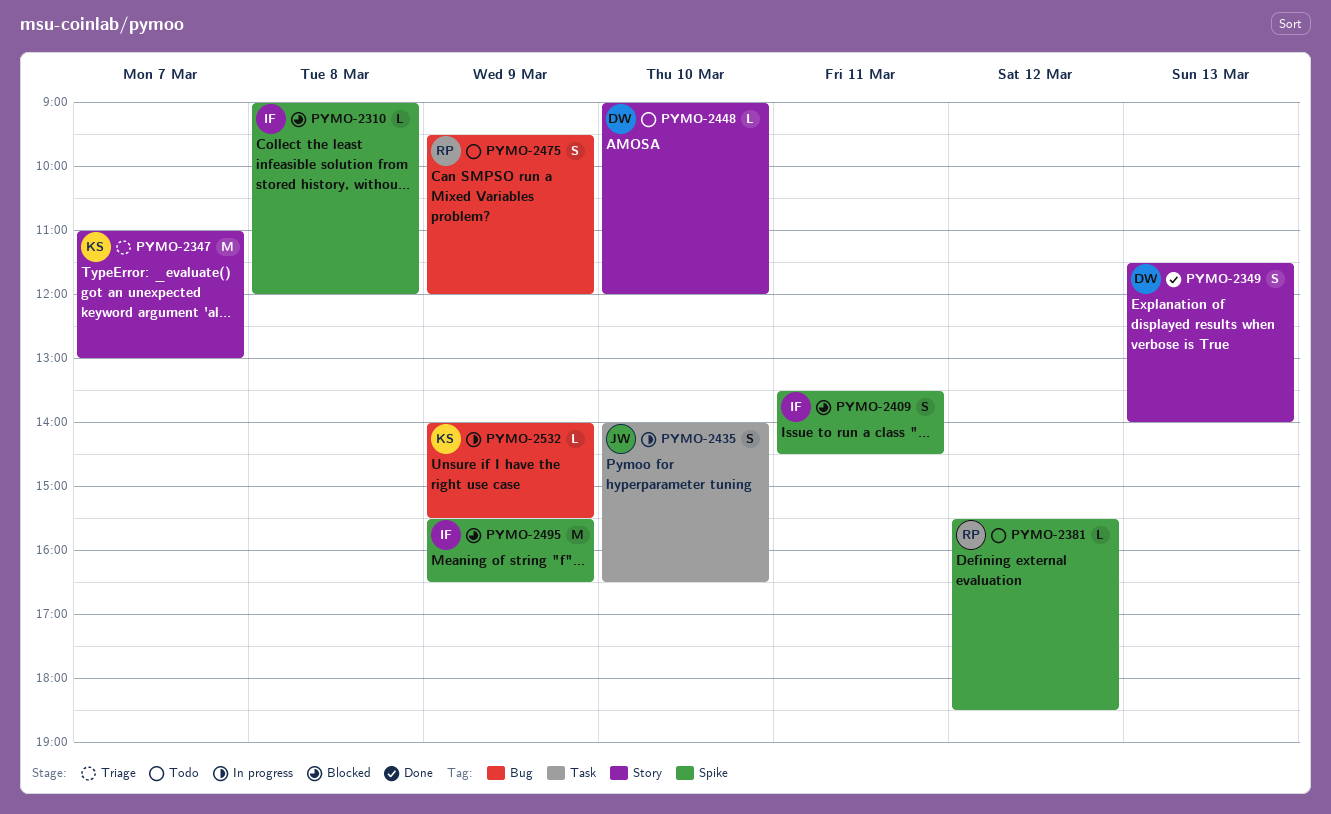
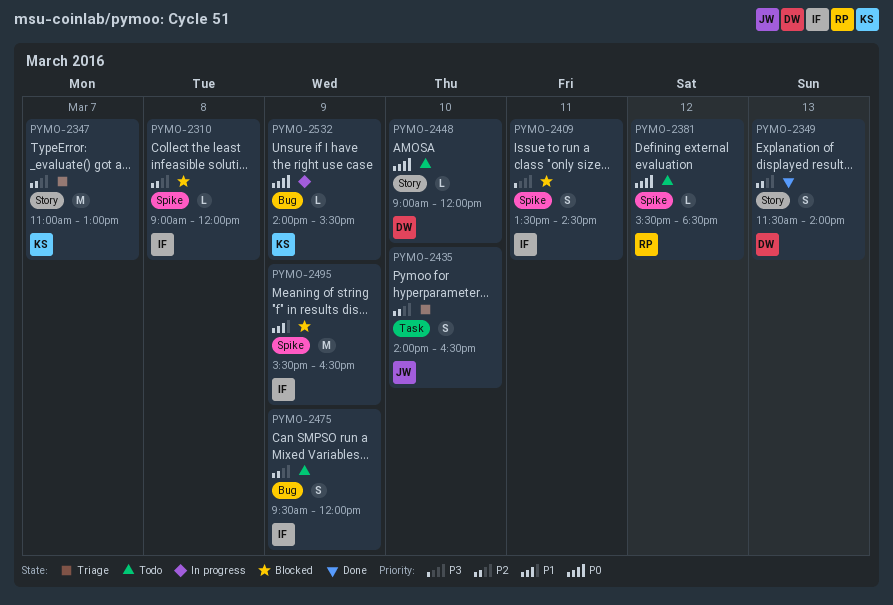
PYMO-2435, status: In progress -> Triage
PYMO-2475, owner: RP -> IF

